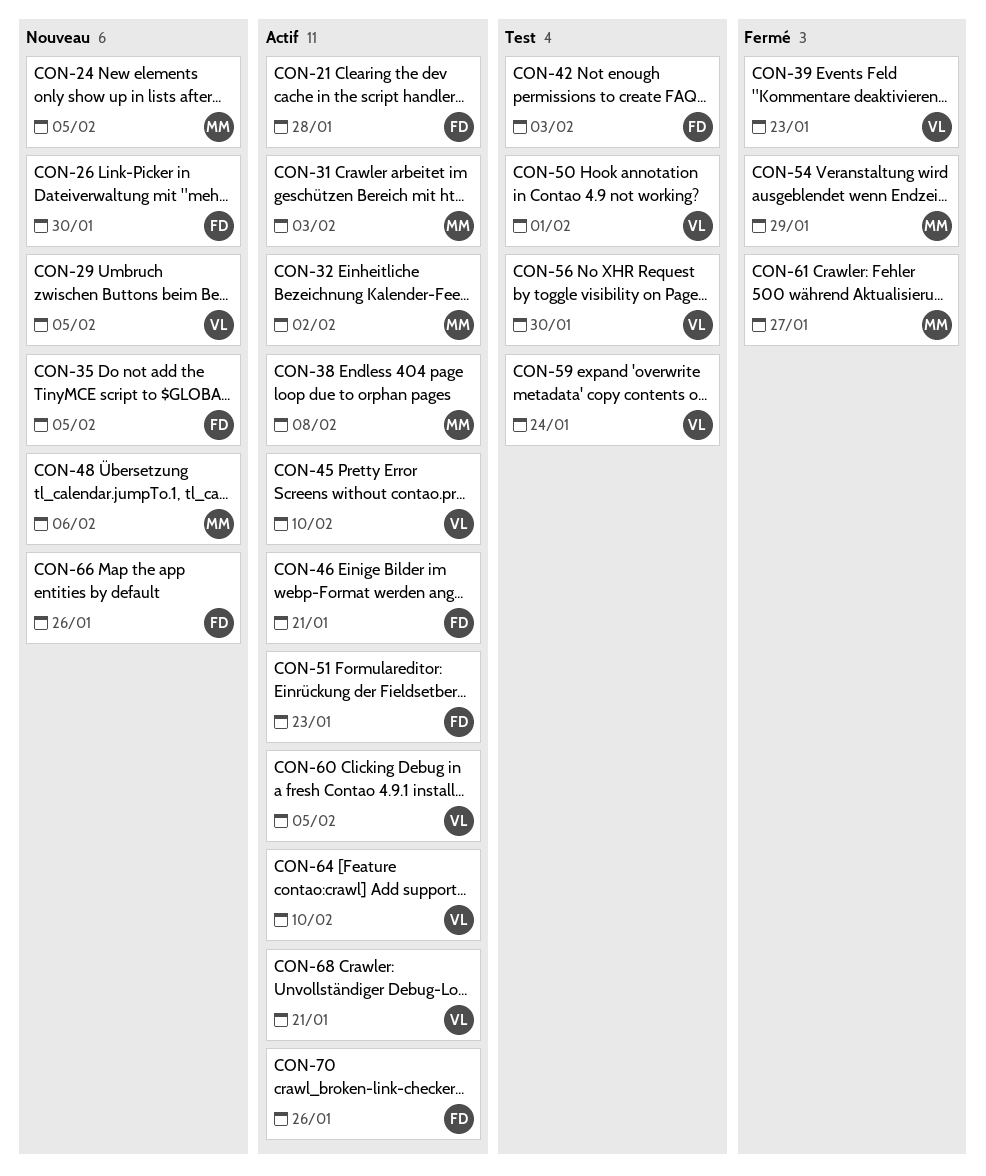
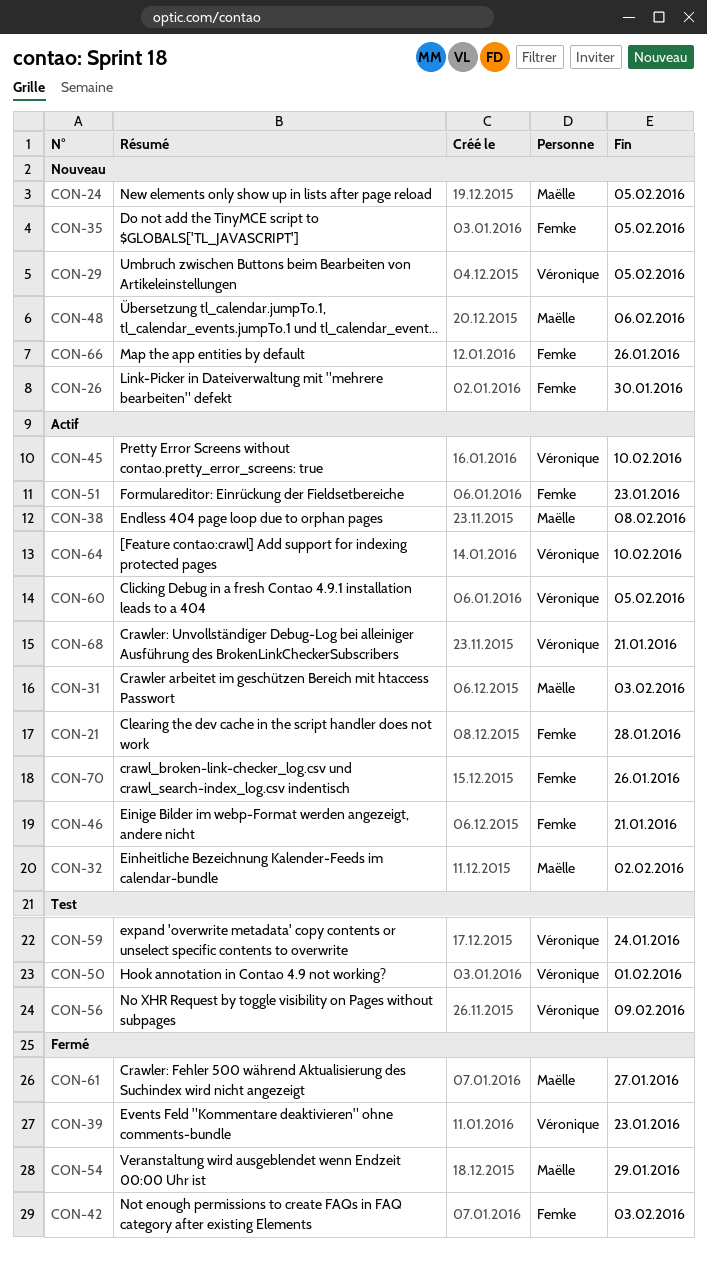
CON-42, status: Test -> Fermé
CON-56, due: Jan 30 -> Feb 9

